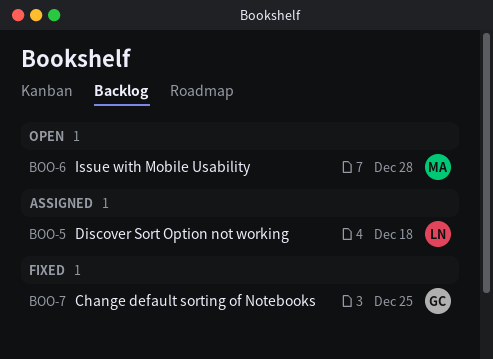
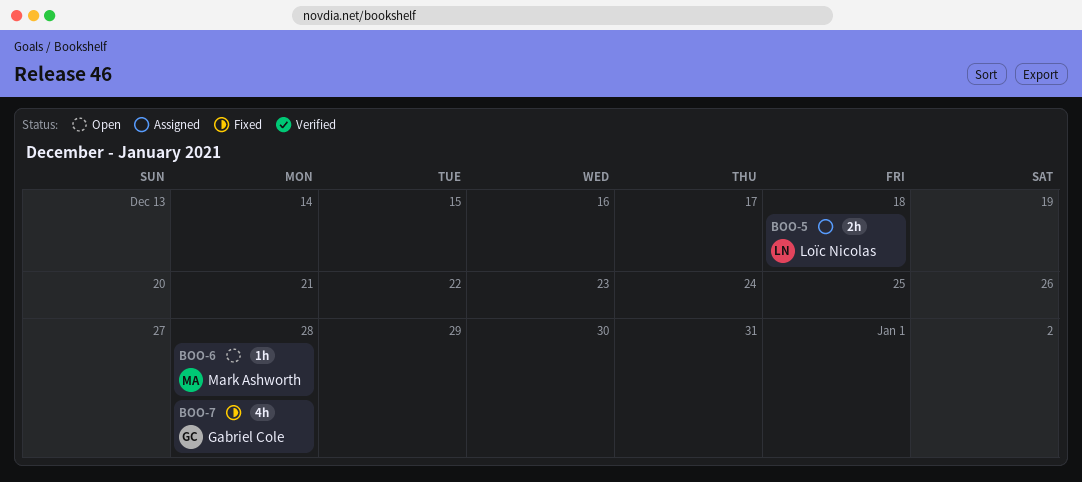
BOO-7, due: Dec 25 -> Dec 28

